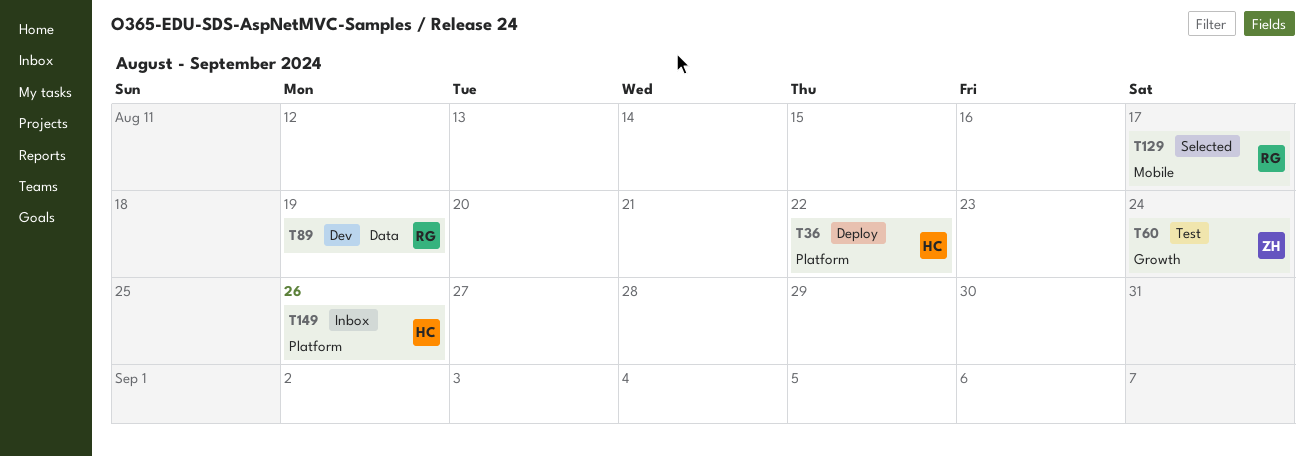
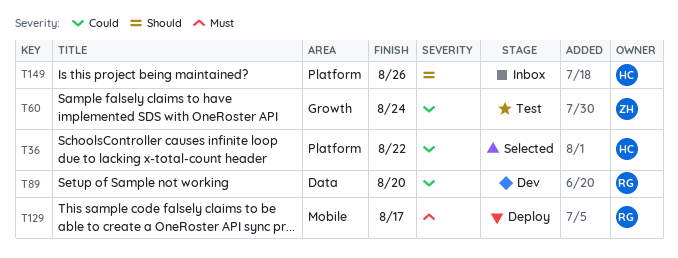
T36, status: Deploy -> Selected
T89, due: Aug 19 -> Aug 20
T129, status: Selected -> Deploy

